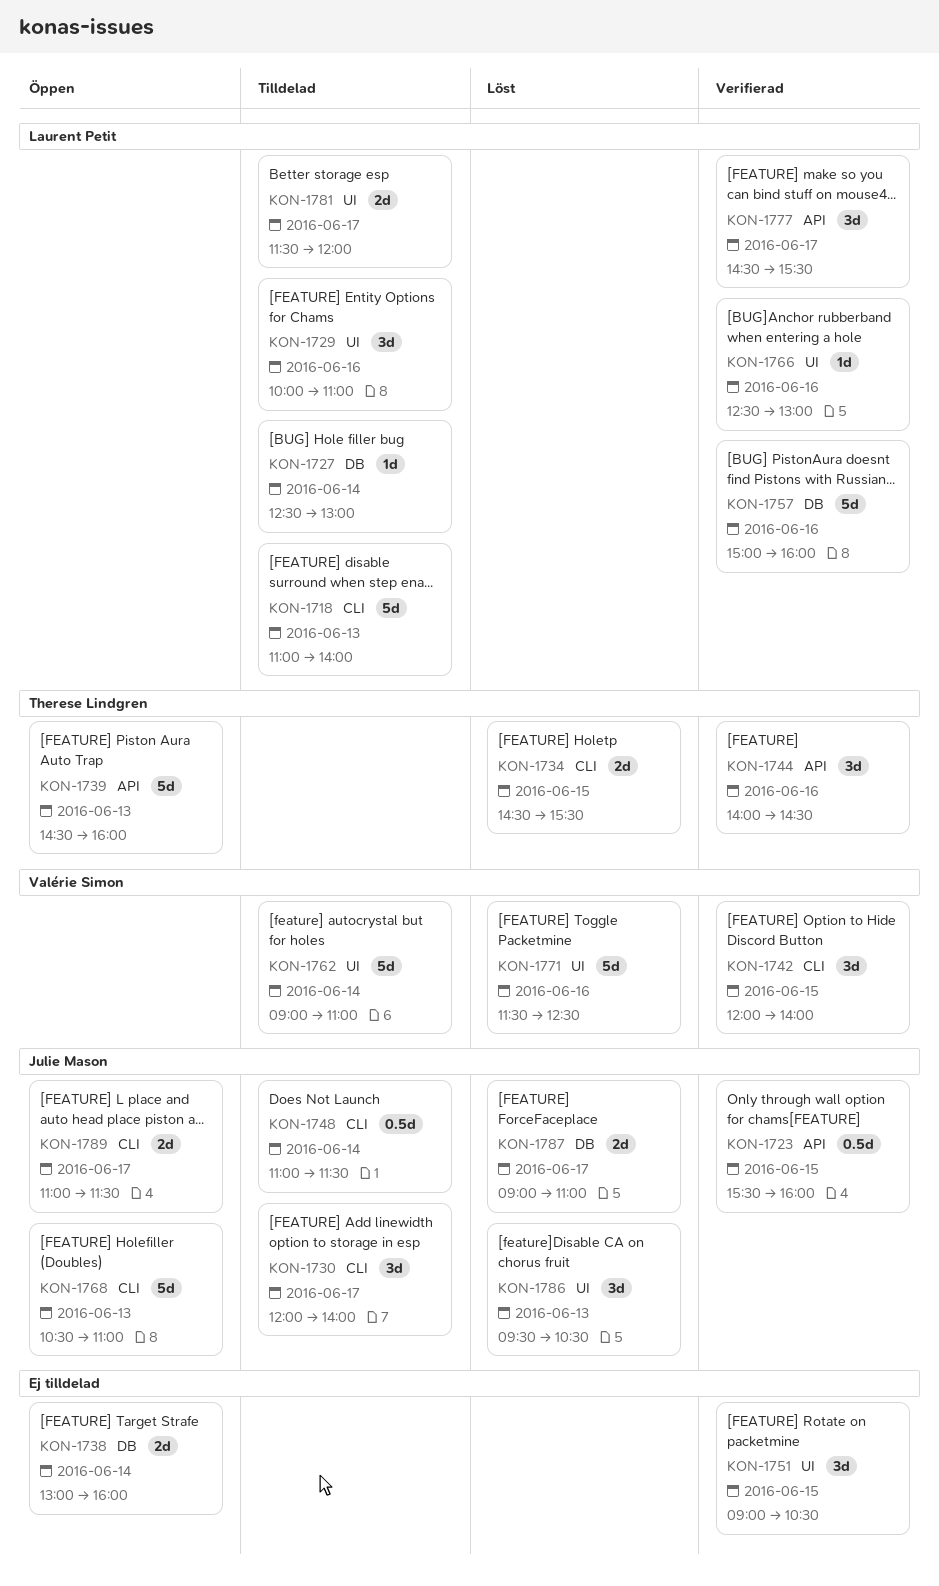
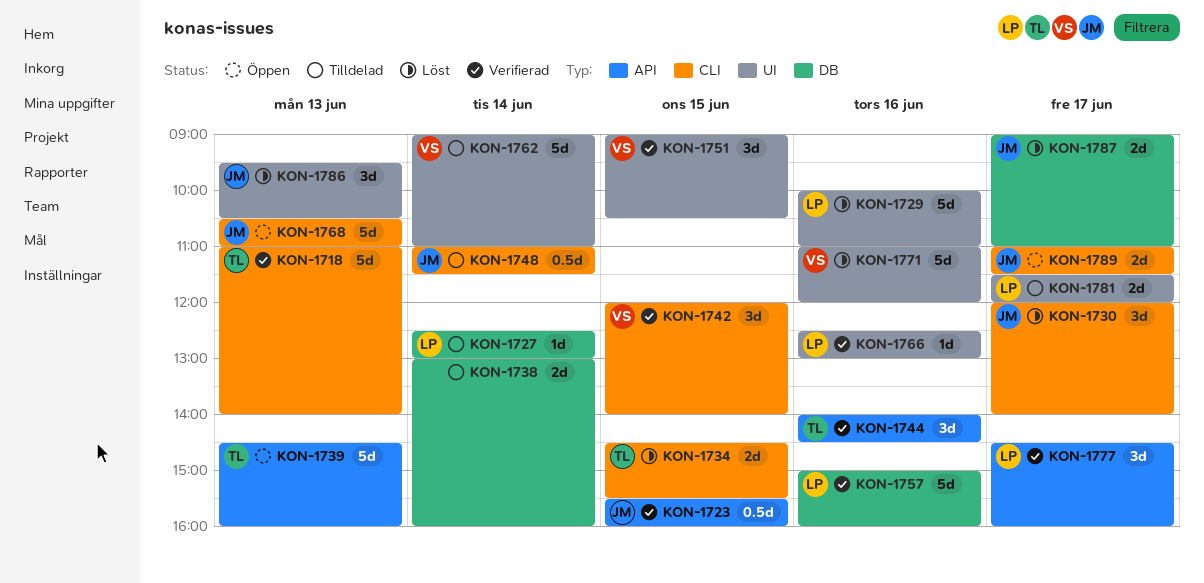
KON-1718, status: Tilldelad -> Verifierad
KON-1718, owner: Laurent Petit -> Therese Lindgren
KON-1729, status: Tilldelad -> Löst
KON-1729, estimate: 3d -> 5d
KON-1730, status: Tilldelad -> Löst
KON-1738, status: Öppen -> Tilldelad
KON-1751, owner: none -> Valérie Simon
KON-1771, begins: 11:30 -> 11:00
KON-1771, ends: 12:30 -> 12:00
KON-1777, ends: 15:30 -> 16:00

